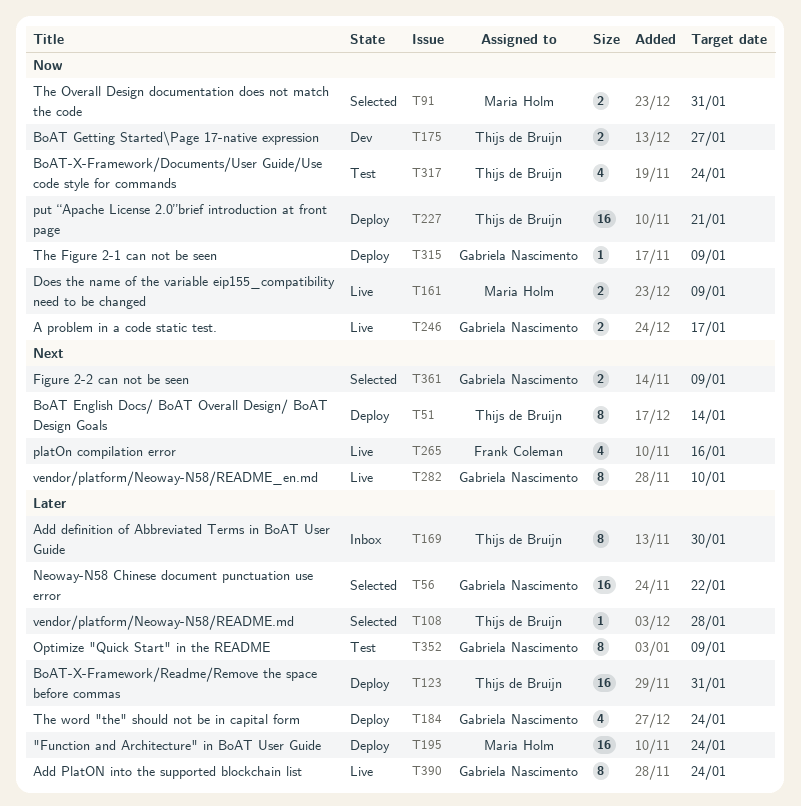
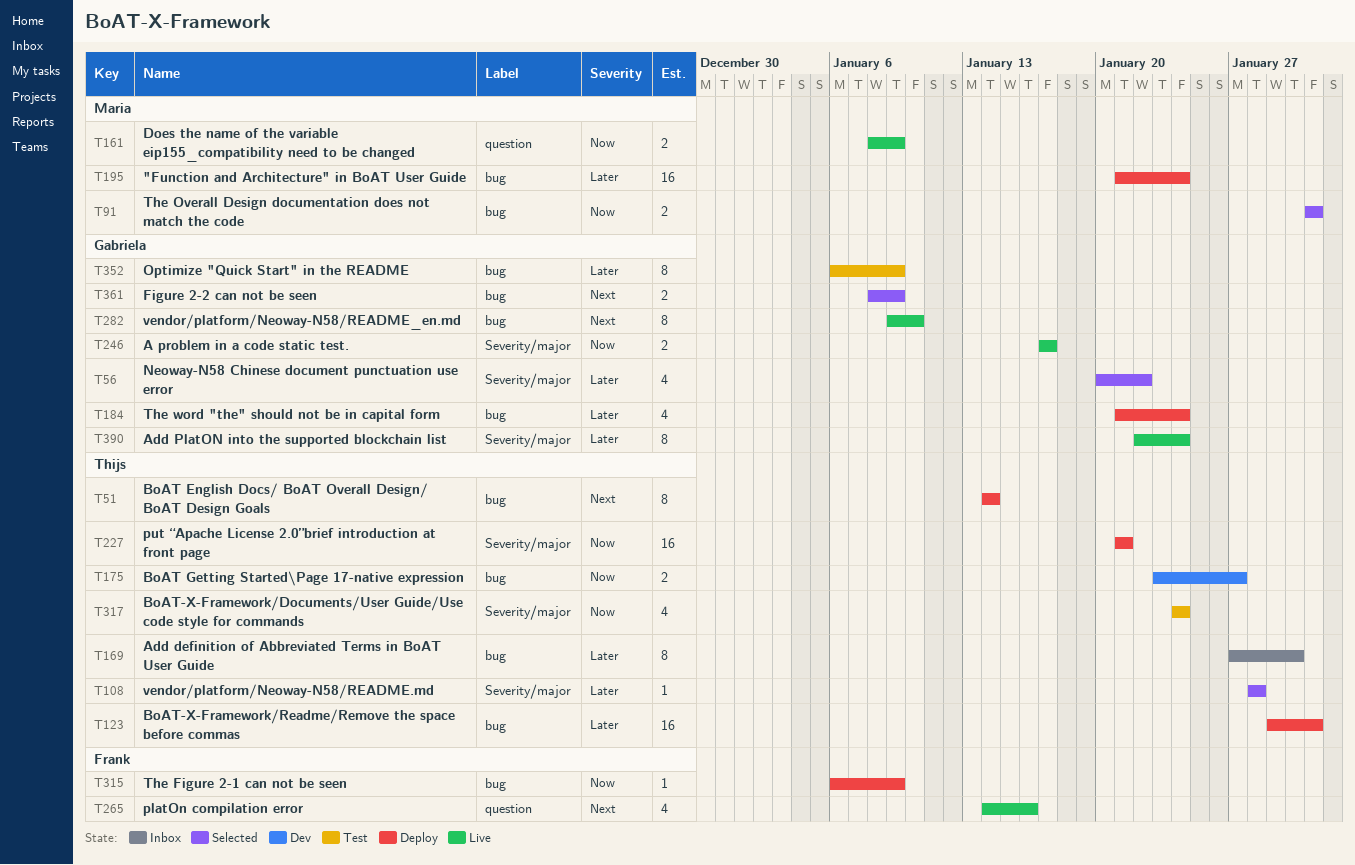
T56, estimate: 16 -> 4
T315, owner: Gabriela Nascimento -> Frank Coleman

